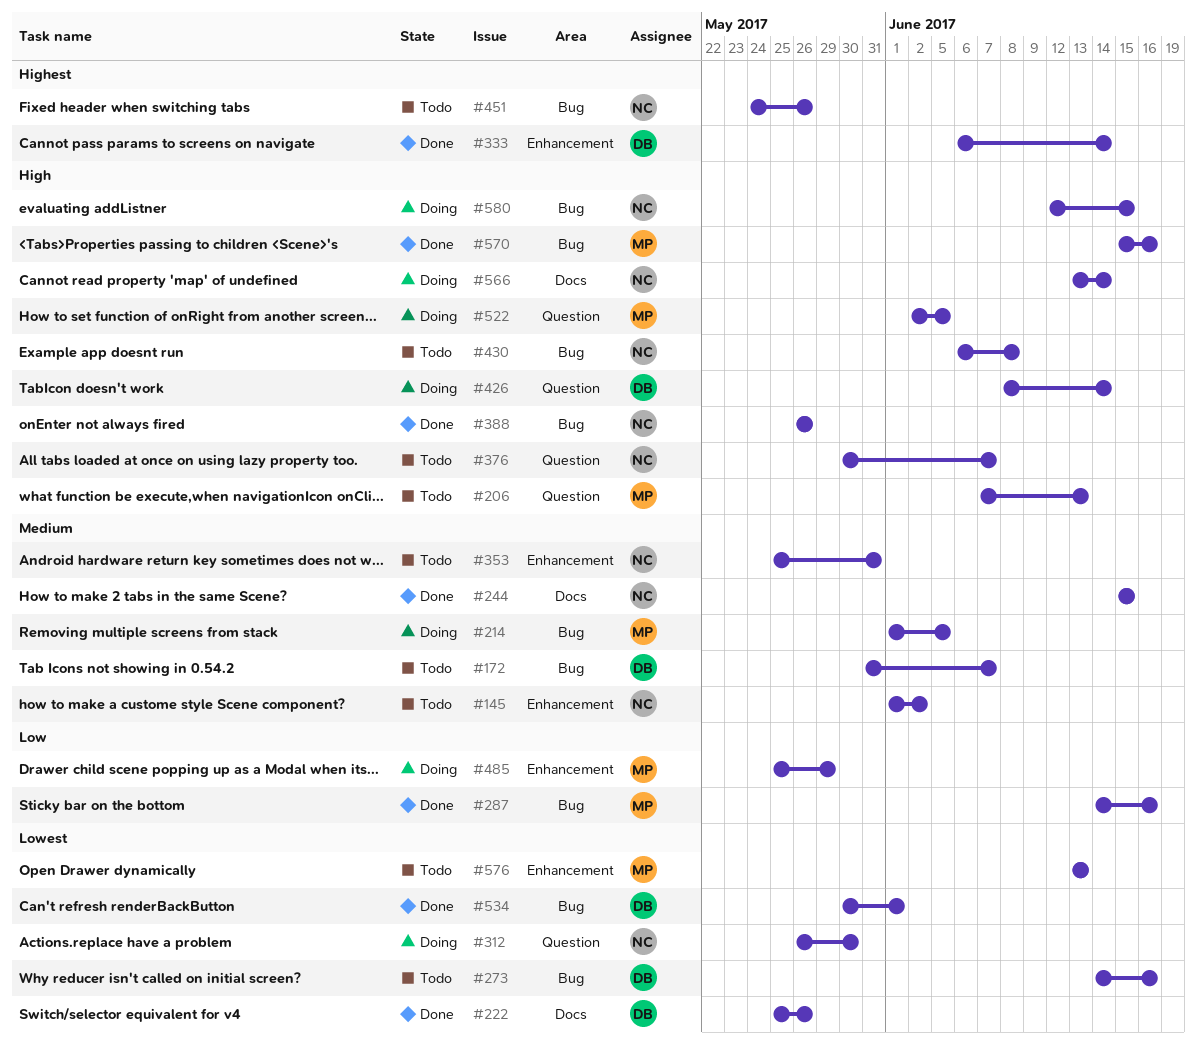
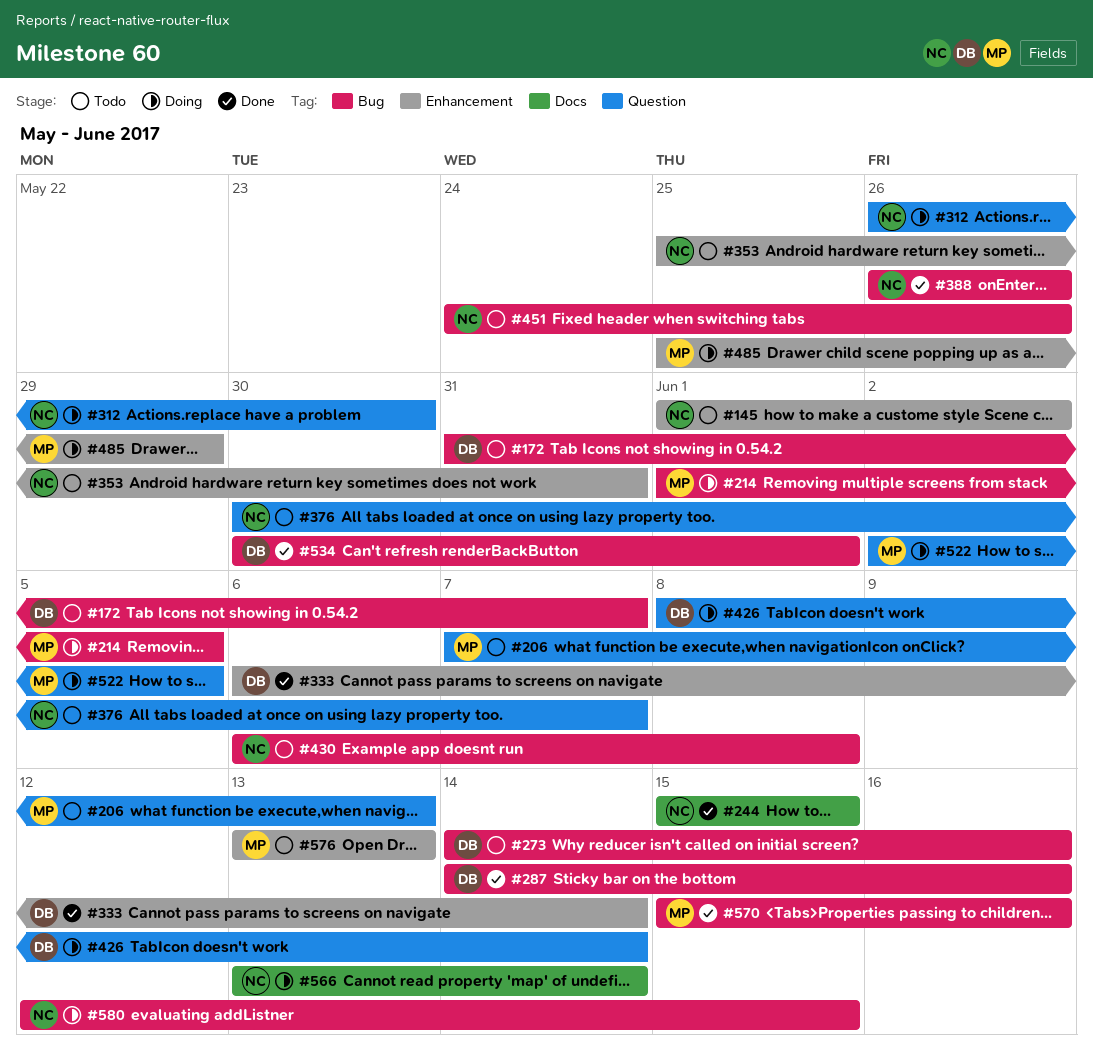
#222: present -> none
#287, owner: MP -> DB

